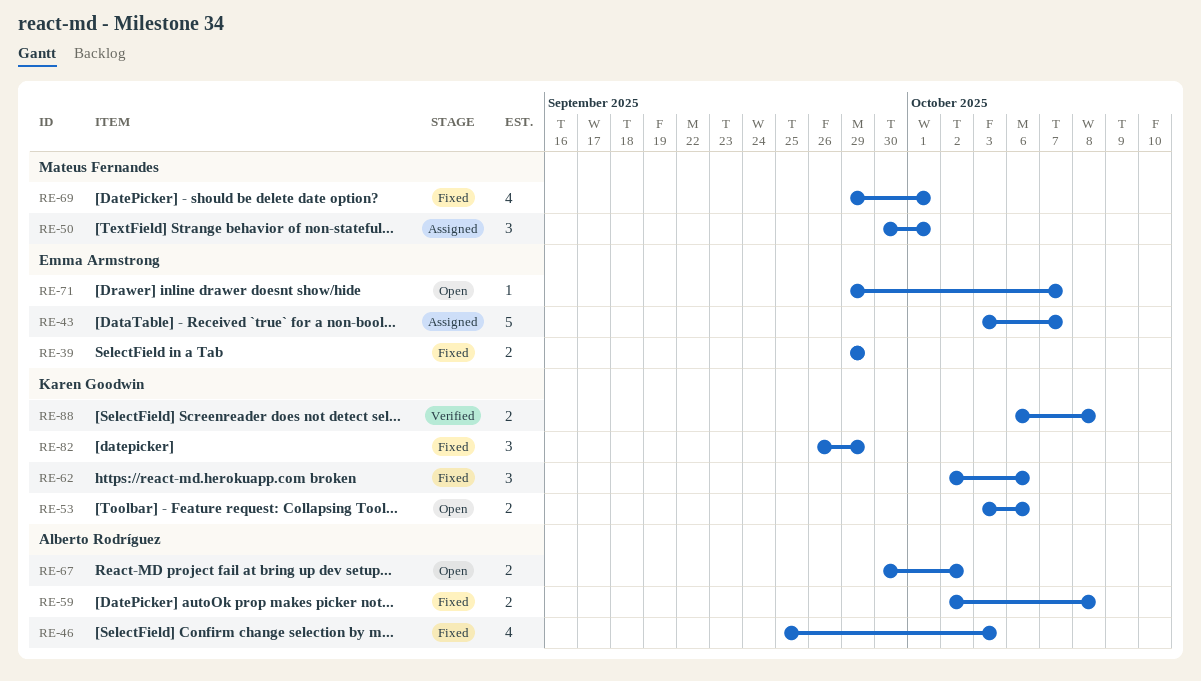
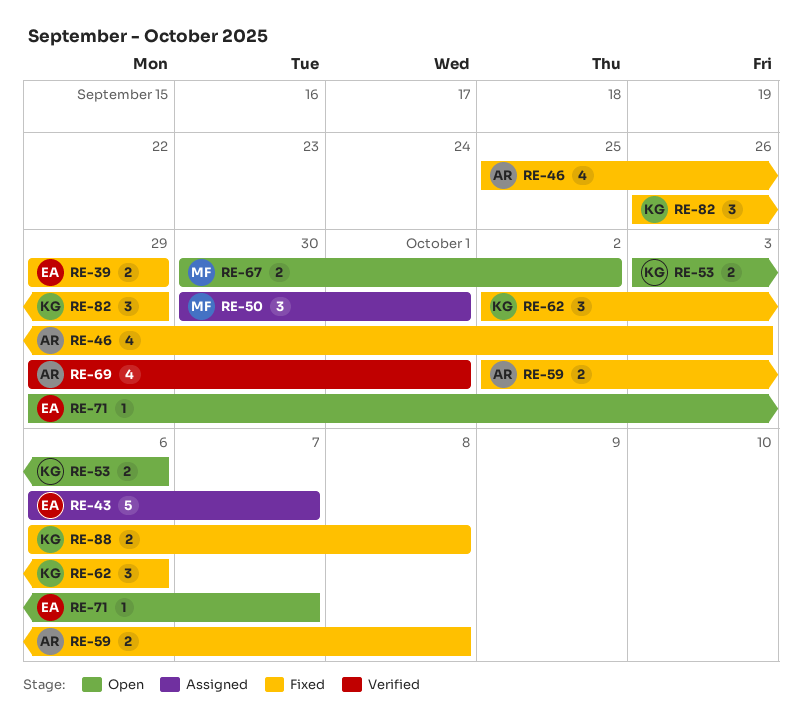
RE-43, start: Oct 3 -> Oct 6
RE-67, owner: Alberto Rodríguez -> Mateus Fernandes
RE-69, status: Fixed -> Verified
RE-69, owner: Mateus Fernandes -> Alberto Rodríguez
RE-88, status: Verified -> Fixed

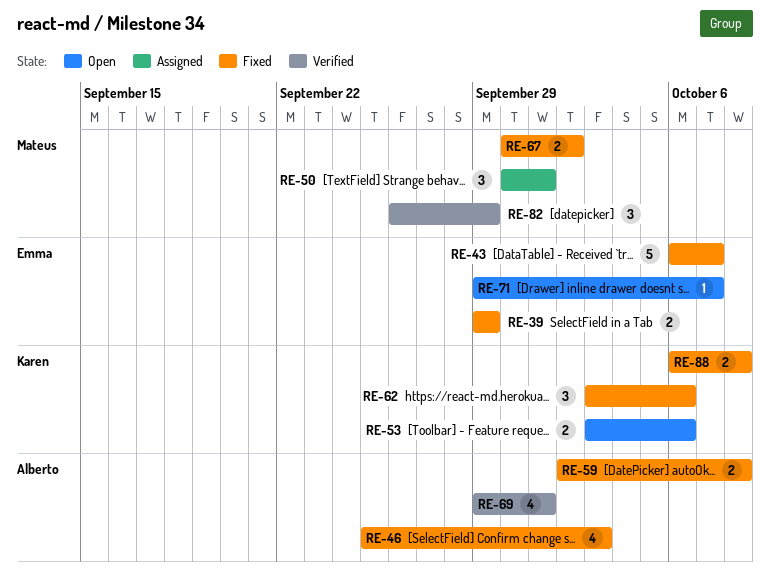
RE-43, status: Assigned -> Fixed
RE-62, start: Oct 2 -> Oct 3
RE-67, status: Open -> Fixed
RE-82, status: Fixed -> Verified
RE-82, owner: Karen -> Mateus

